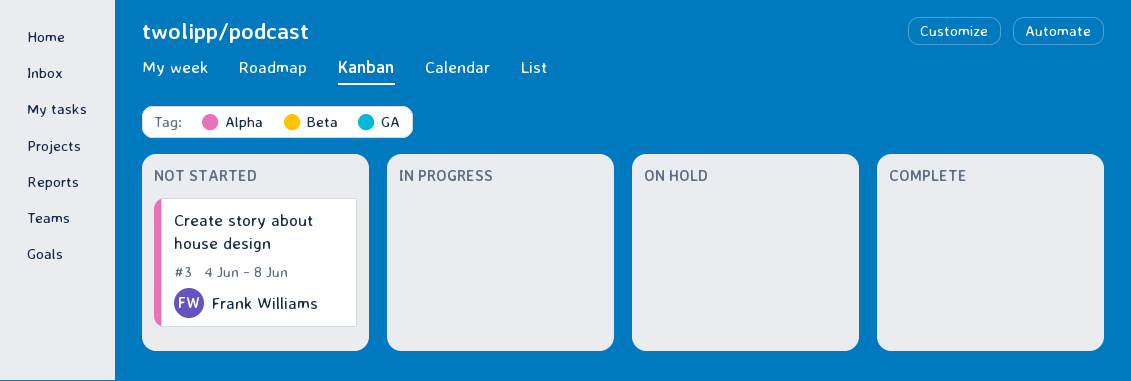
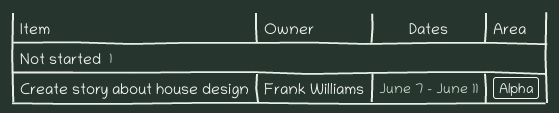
Create story about house design, start: Jun 4 -> Jun 7
Create story about house design, due: Jun 8 -> Jun 11

